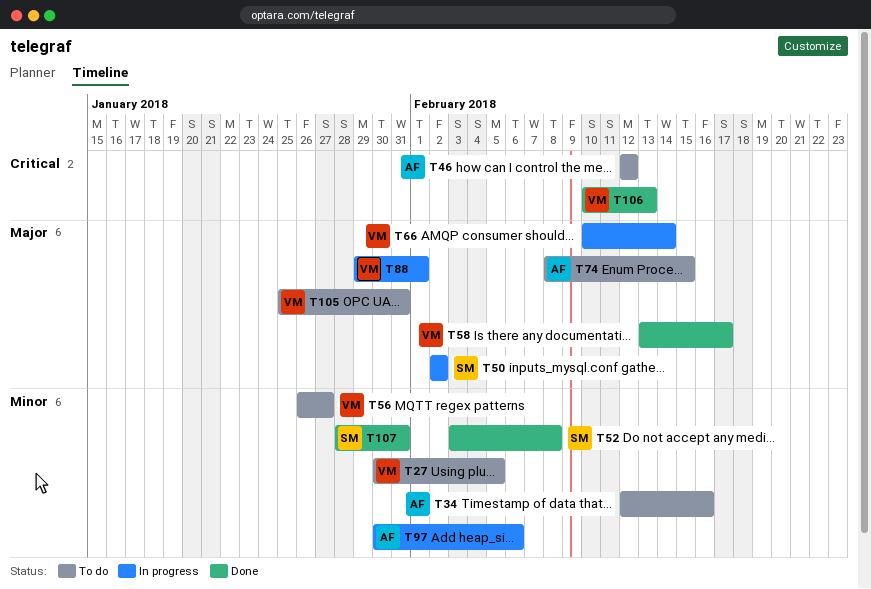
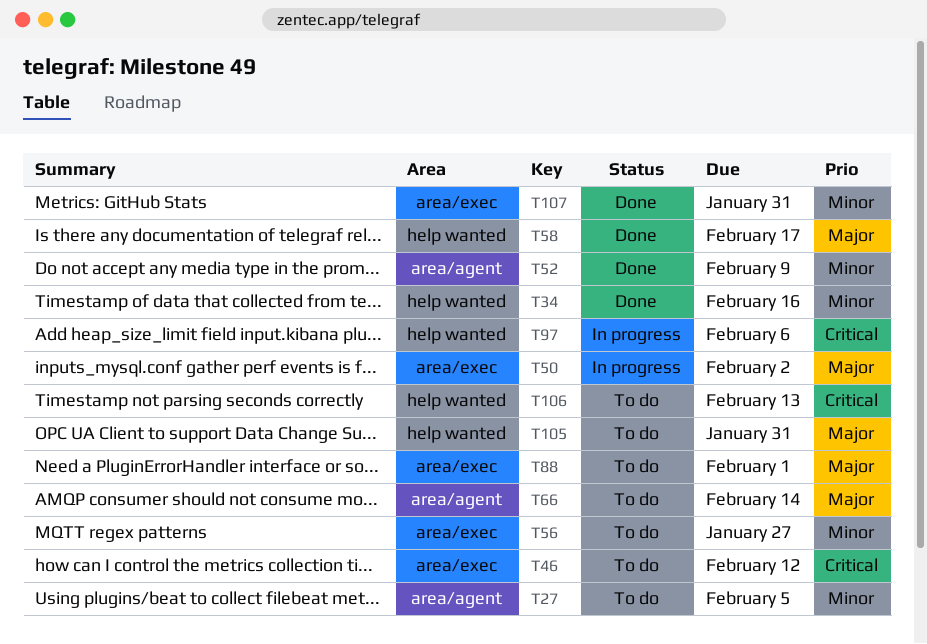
T34, status: To do -> Done
T52, due: Feb 8 -> Feb 9
T66, status: In progress -> To do
T74: present -> none
T88, status: In progress -> To do
T97, priority: Minor -> Critical
T106, status: Done -> To do

